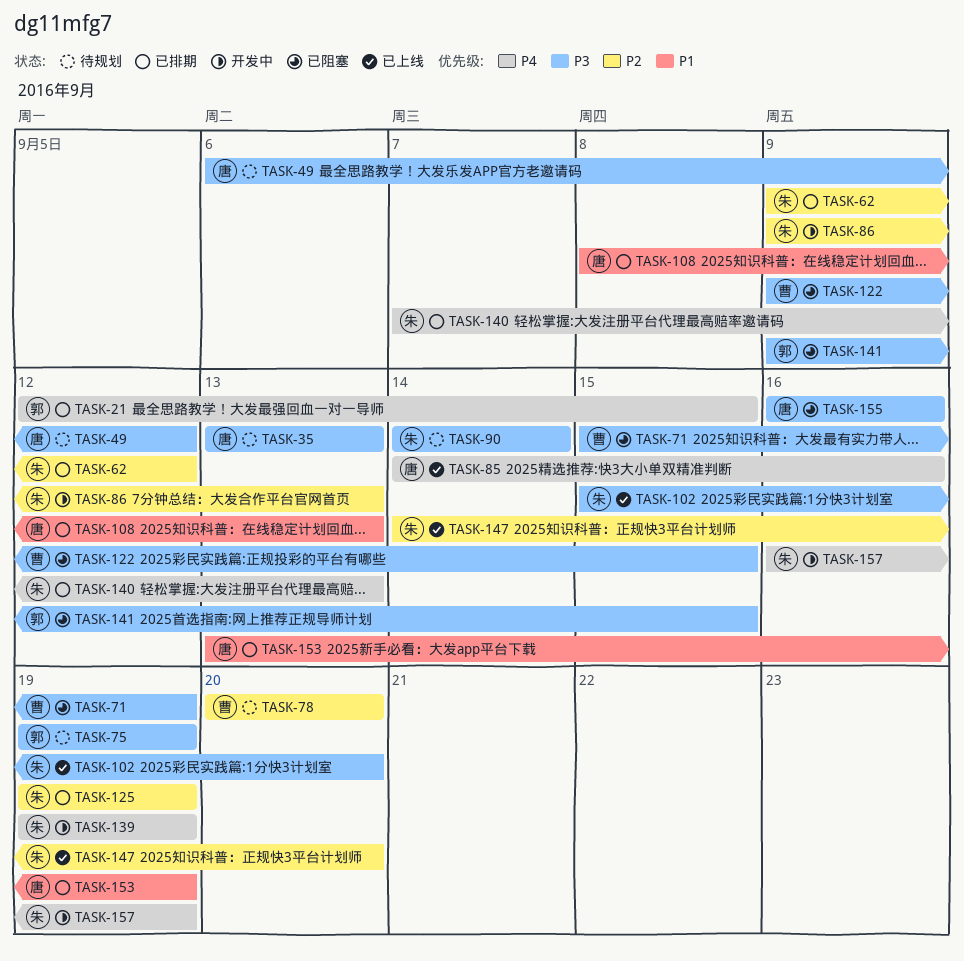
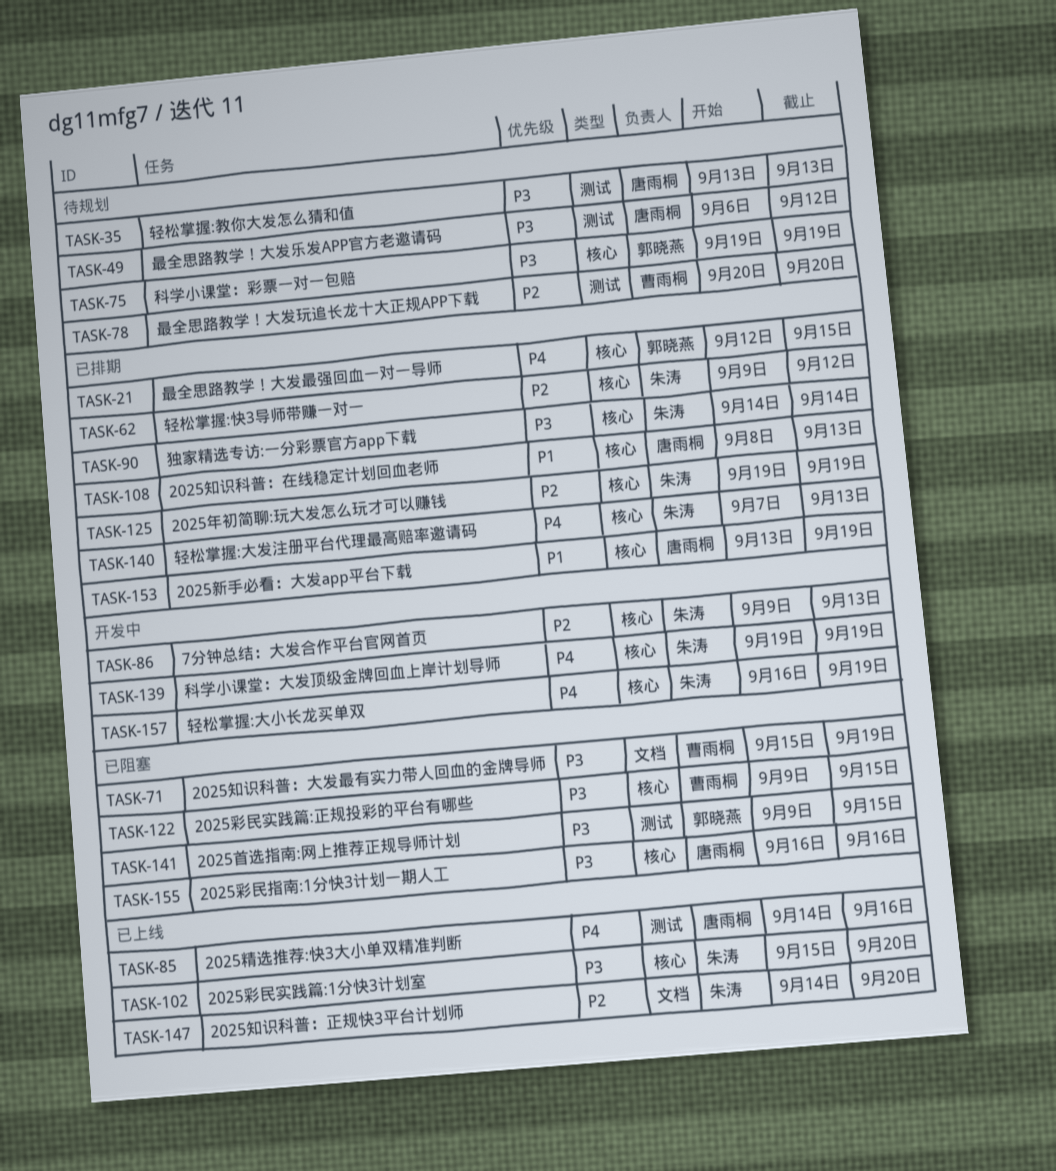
TASK-90, status: 待规划 -> 已排期

